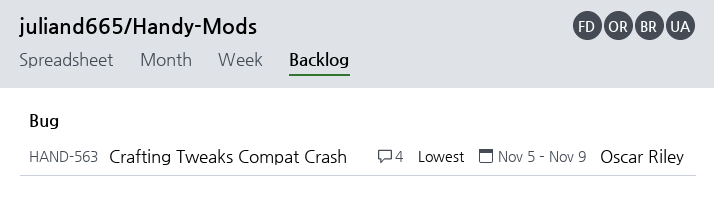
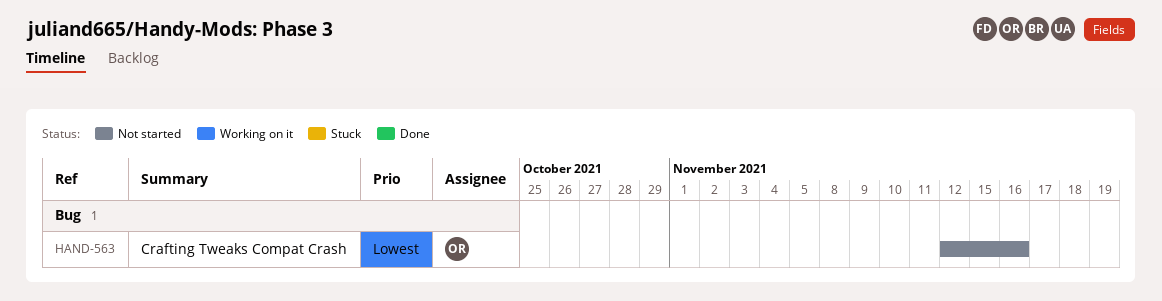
HAND-563, start: Nov 5 -> Nov 12
HAND-563, due: Nov 9 -> Nov 16

